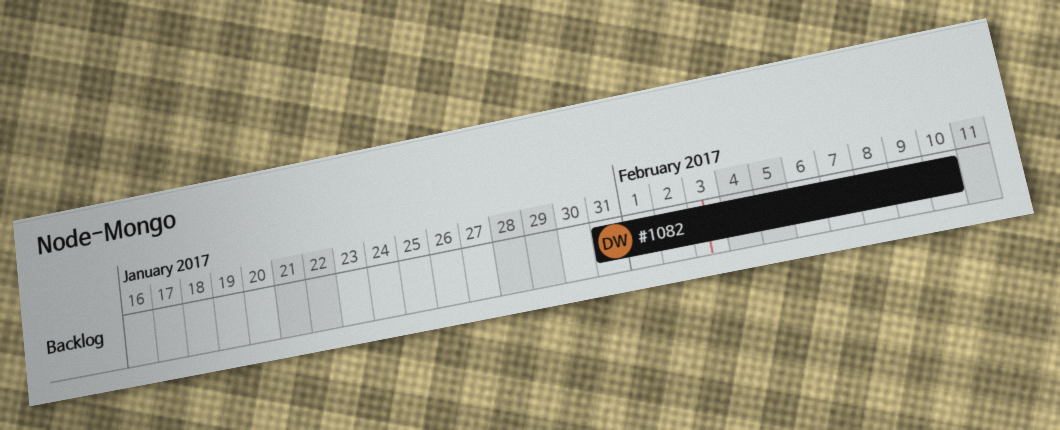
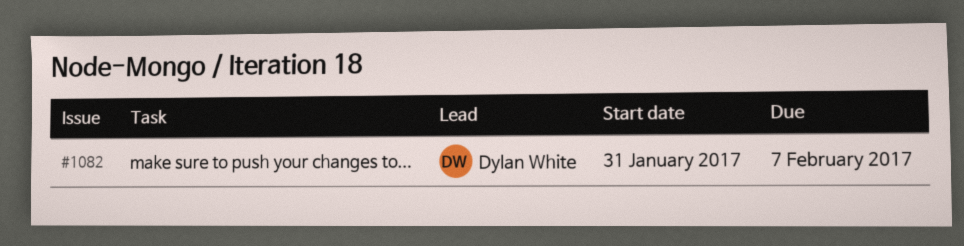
#1082, due: Feb 10 -> Feb 7

